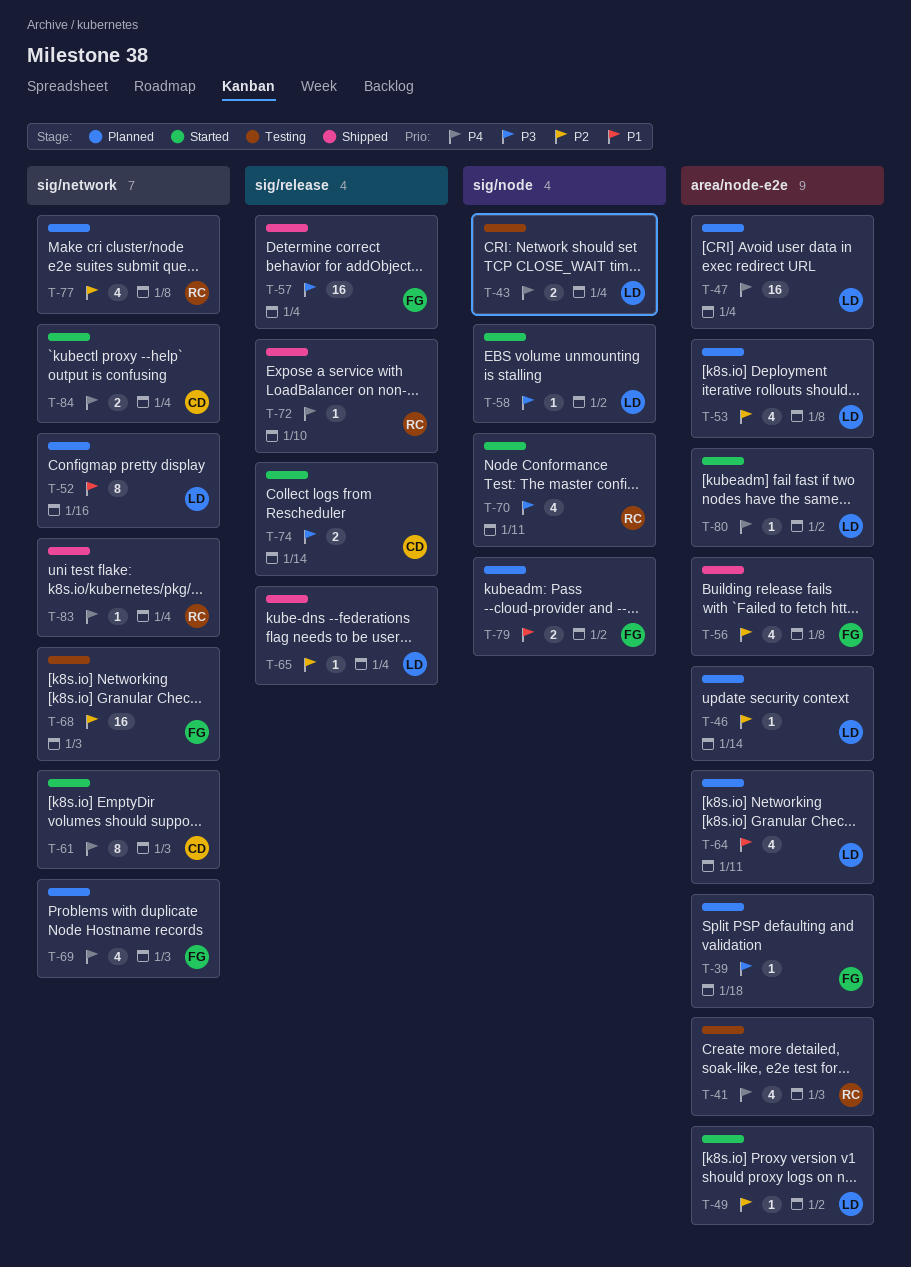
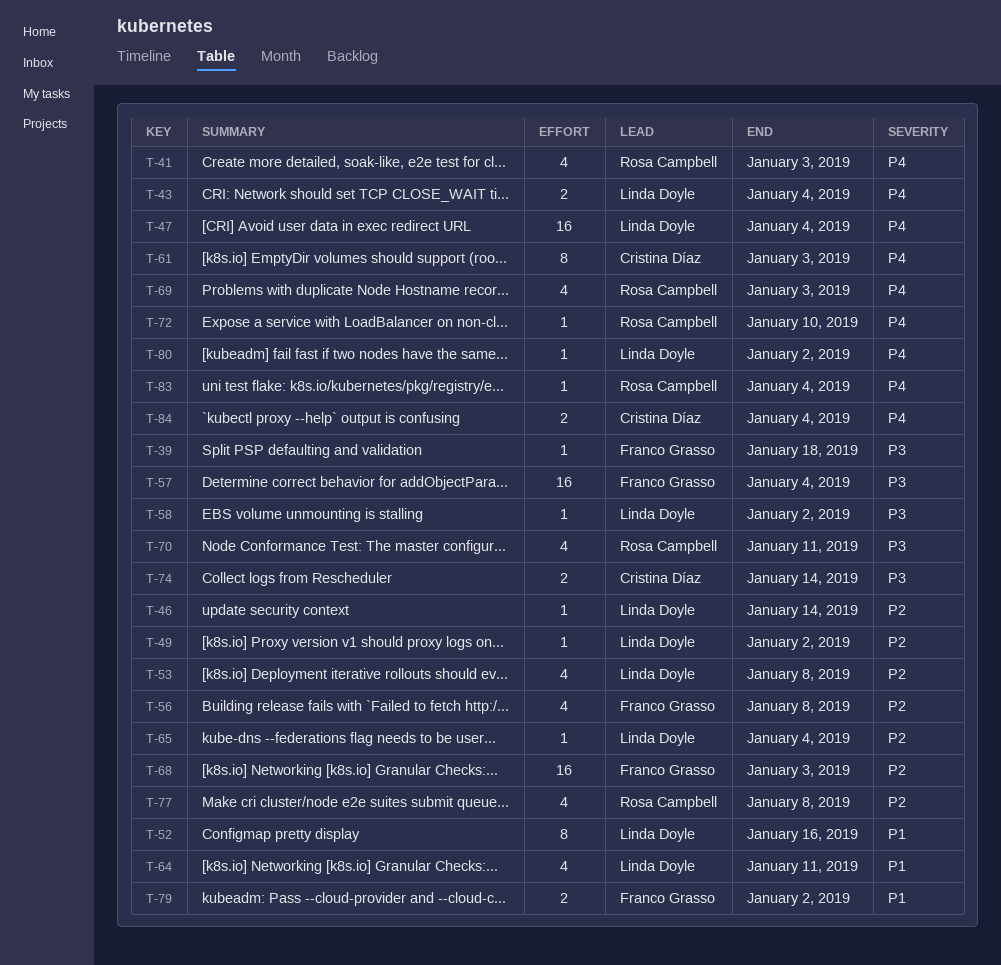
T-69, owner: Franco Grasso -> Rosa Campbell

